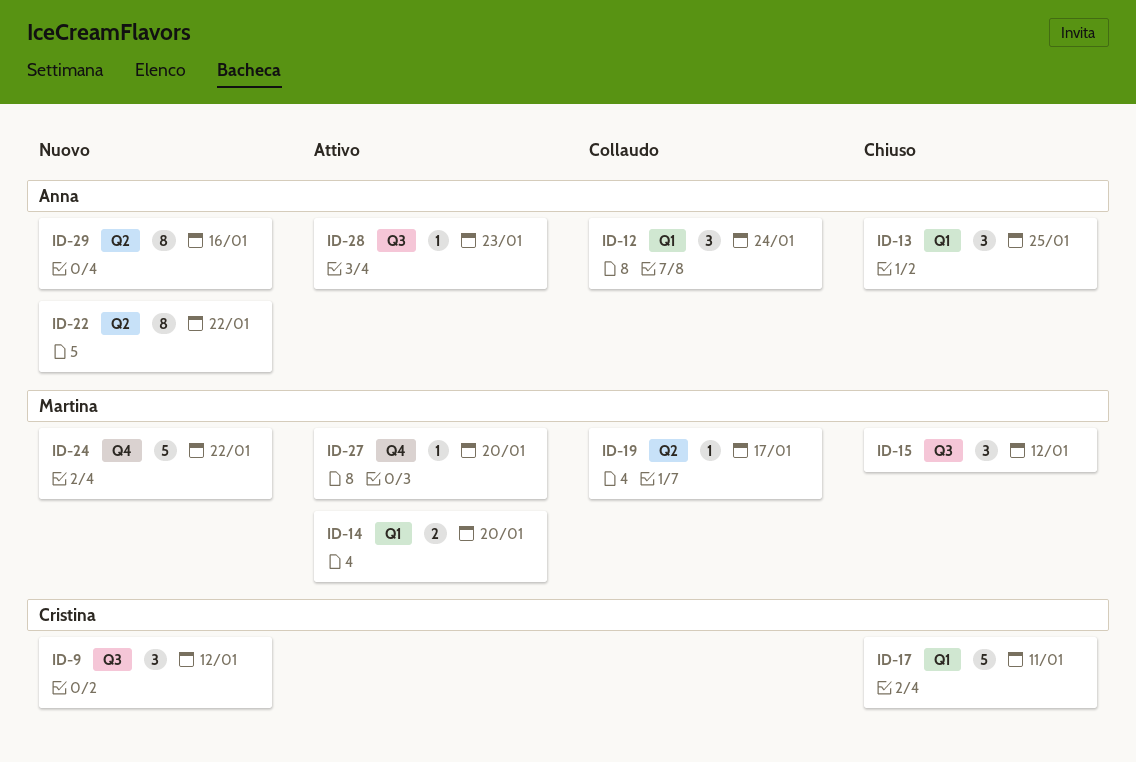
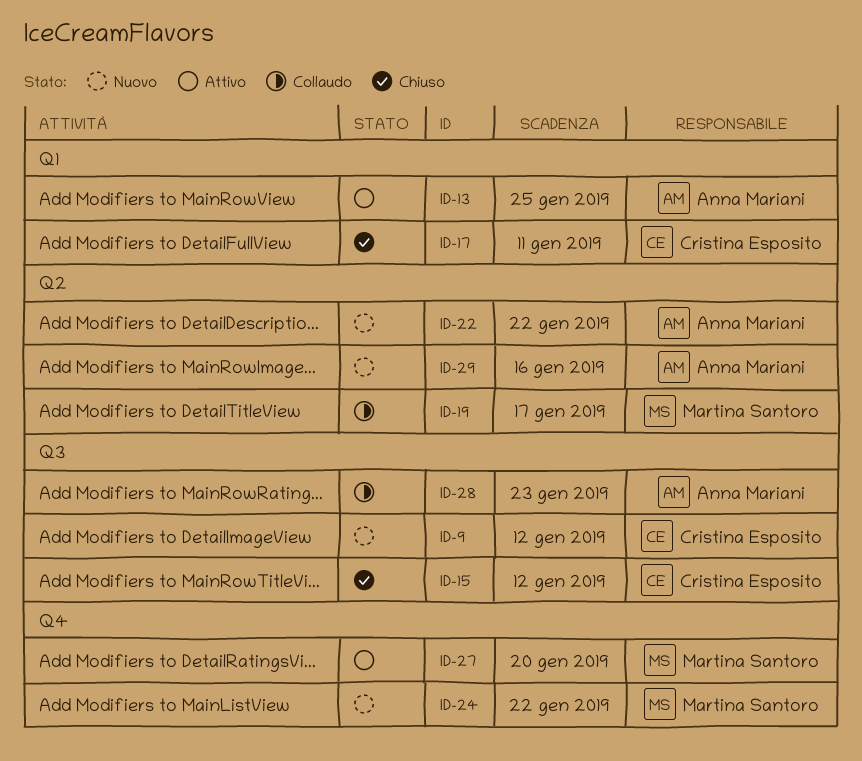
ID-12: present -> none
ID-13, status: Chiuso -> Attivo
ID-14: present -> none
ID-15, owner: Martina Santoro -> Cristina Esposito
ID-28, status: Attivo -> Collaudo

